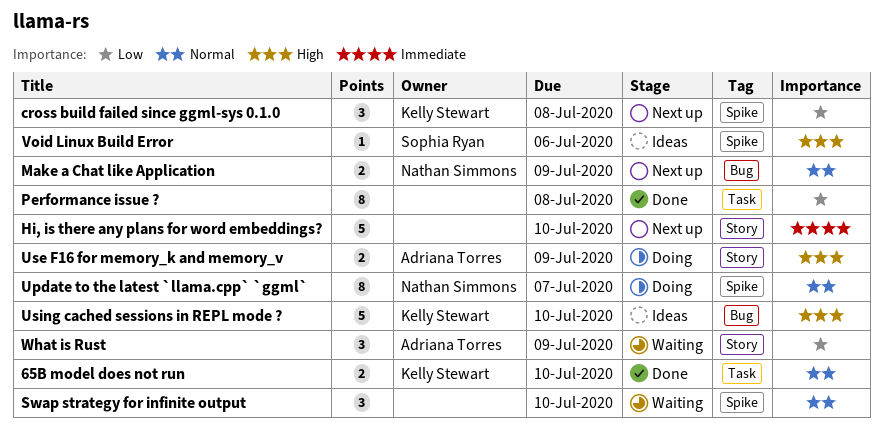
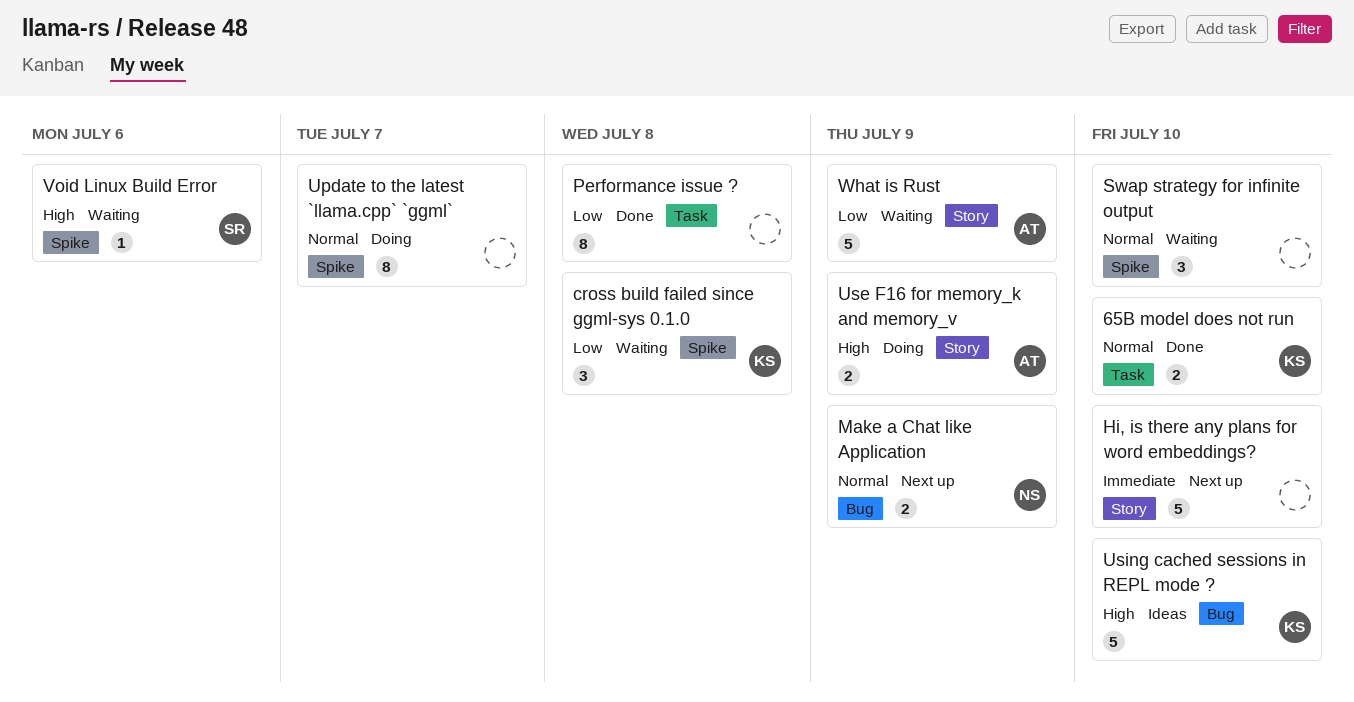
cross build failed since ggml-sys 0.1.0, status: Next up -> Waiting
Update to the latest `llama.cpp` `ggml`, owner: Nathan Simmons -> none
Void Linux Build Error, status: Ideas -> Waiting
What is Rust, estimate: 3 -> 5

